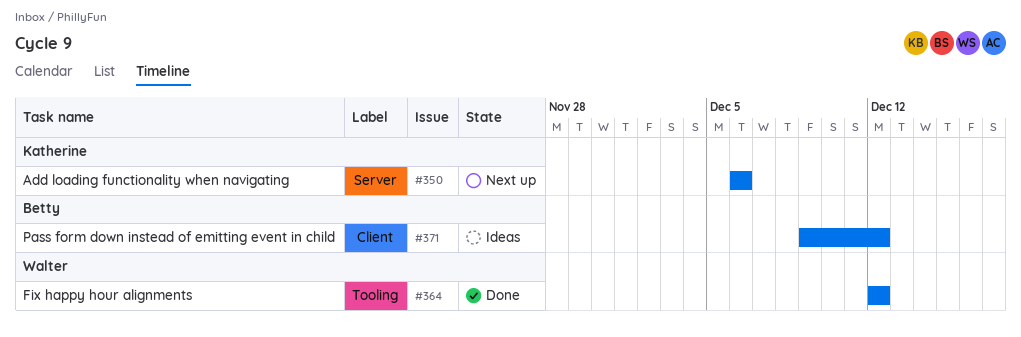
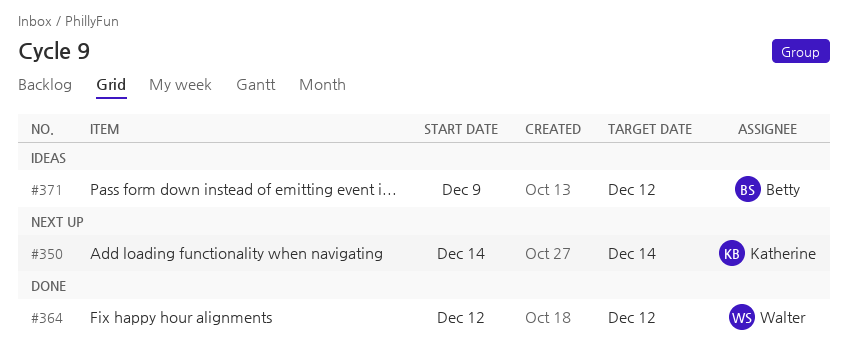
#350, start: Dec 6 -> Dec 14
#350, due: Dec 6 -> Dec 14

